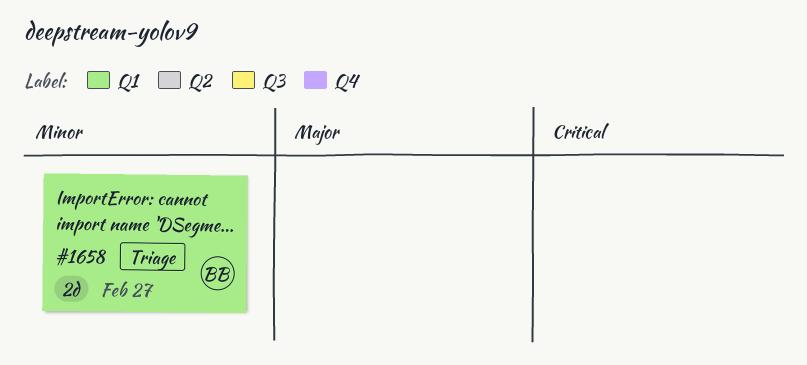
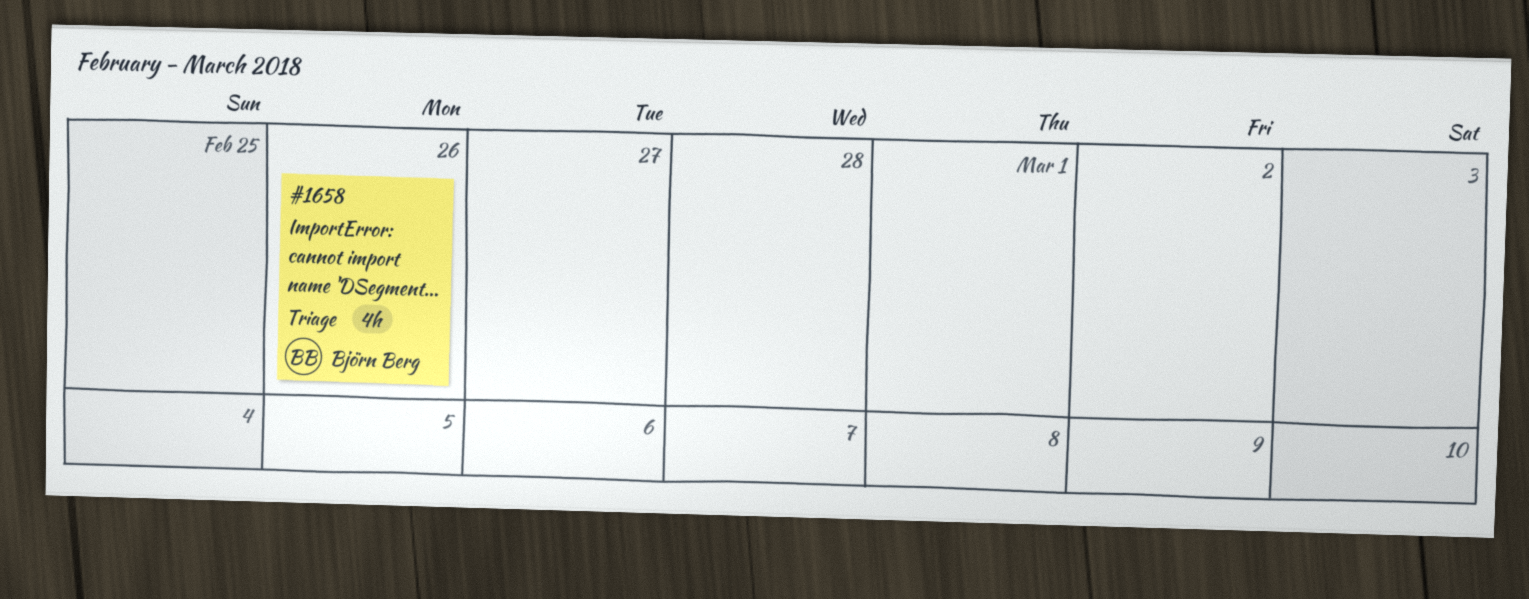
#1658, estimate: 2d -> 4h
#1658, due: Feb 27 -> Feb 26

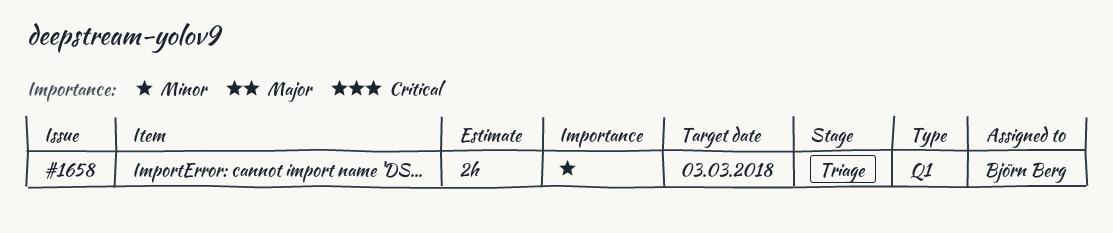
#1658, estimate: 4h -> 2h
#1658, due: Feb 26 -> Mar 3

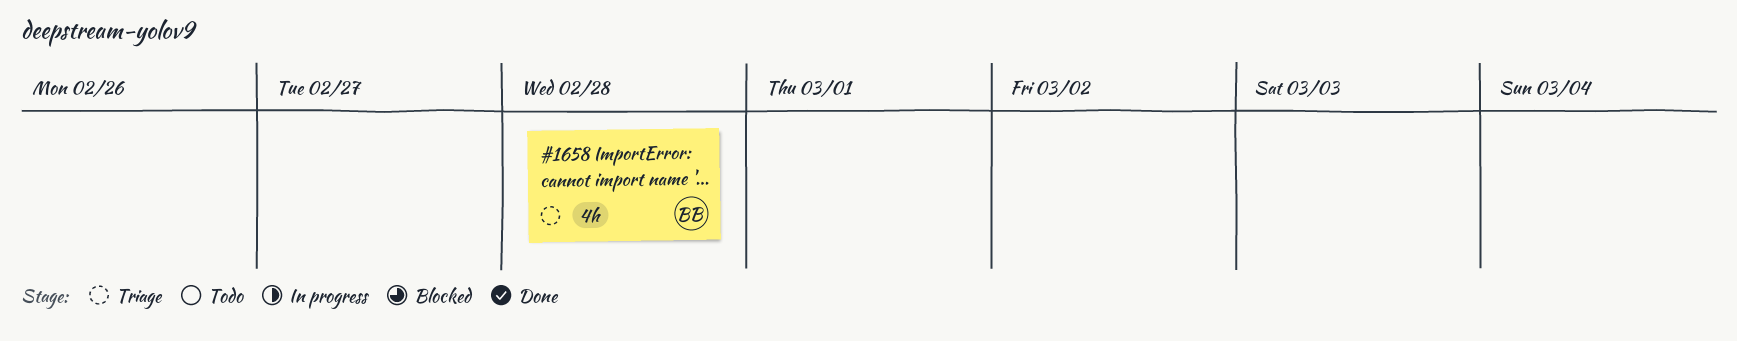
#1658, estimate: 2h -> 4h
#1658, due: Mar 3 -> Feb 28

